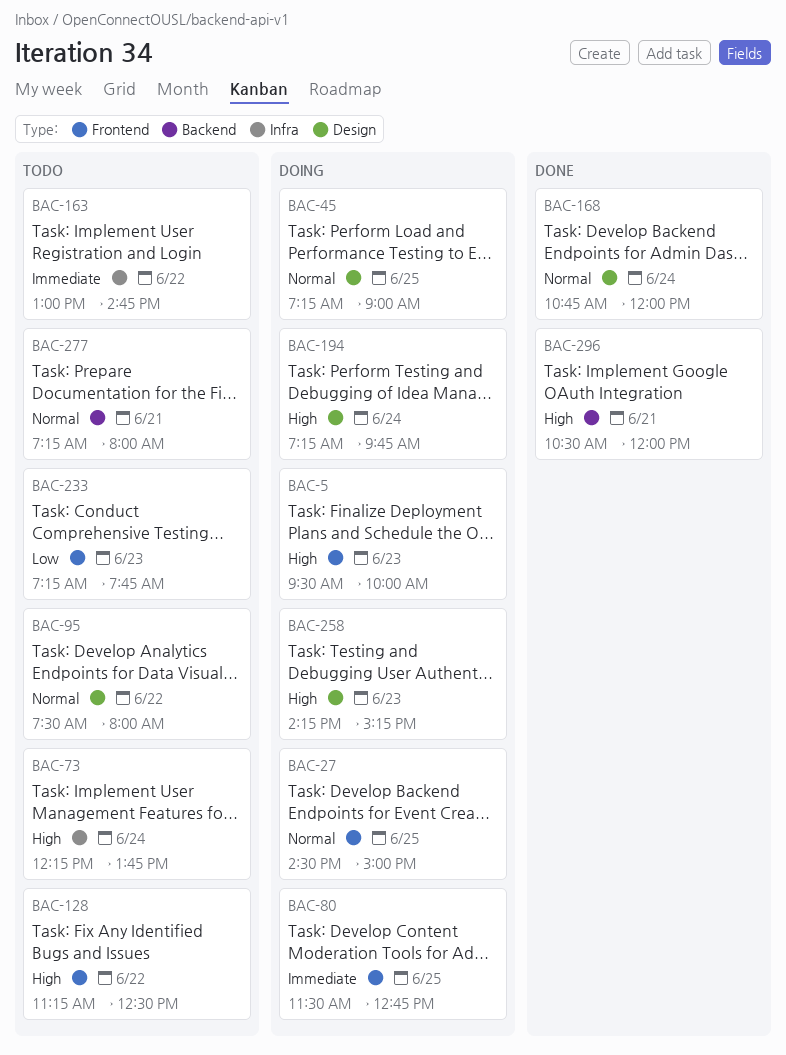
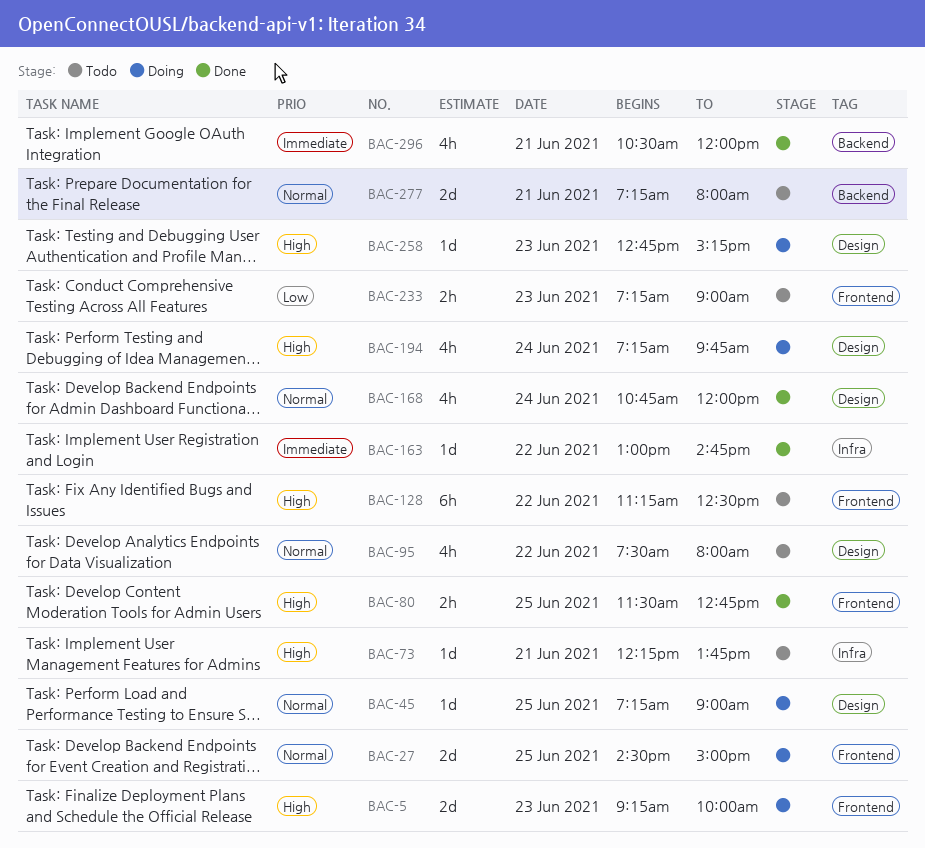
BAC-5, begins: 09:30 -> 09:15
BAC-73, day: Jun 24 -> Jun 21
BAC-80, status: Doing -> Done
BAC-80, priority: Immediate -> High
BAC-163, status: Todo -> Done
BAC-233, ends: 07:45 -> 09:00
BAC-258, begins: 14:15 -> 12:45
BAC-296, priority: High -> Immediate

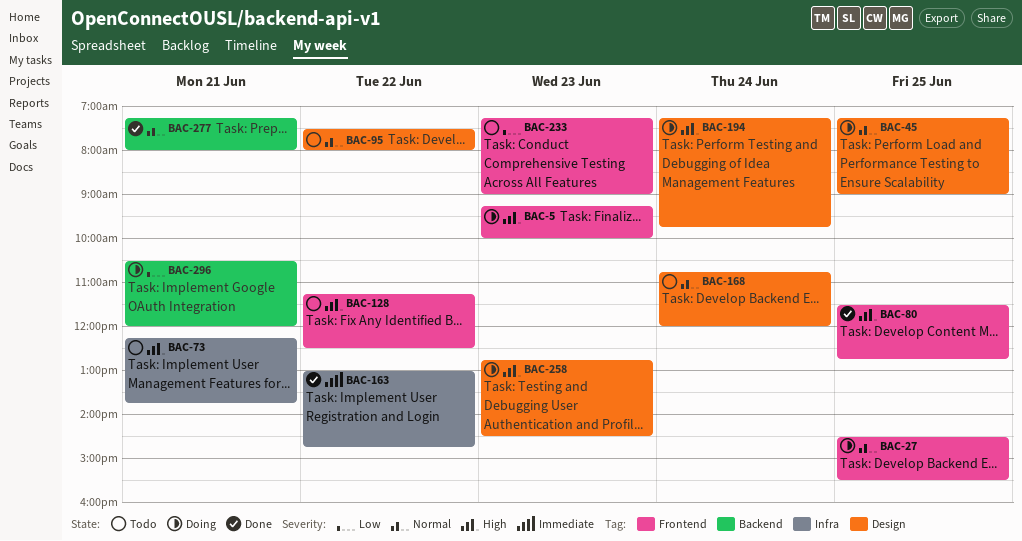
BAC-27, ends: 15:00 -> 15:30
BAC-168, status: Done -> Todo
BAC-258, ends: 15:15 -> 14:30
BAC-277, status: Todo -> Done
BAC-296, status: Done -> Doing
BAC-296, priority: Immediate -> Low

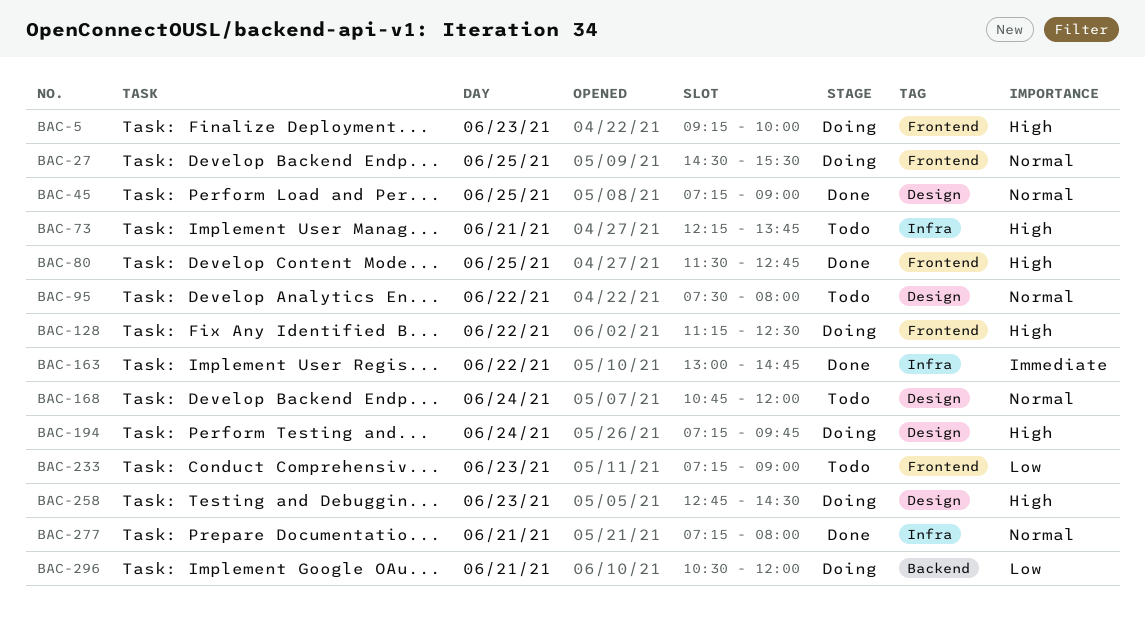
BAC-45, status: Doing -> Done
BAC-128, status: Todo -> Doing
BAC-277, label: Backend -> Infra

